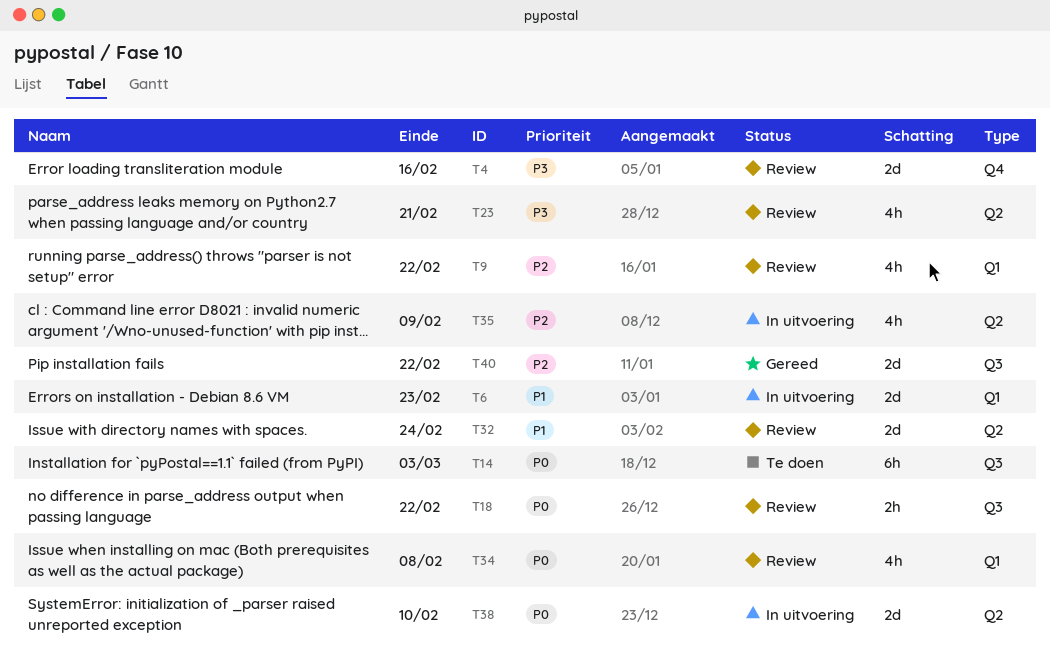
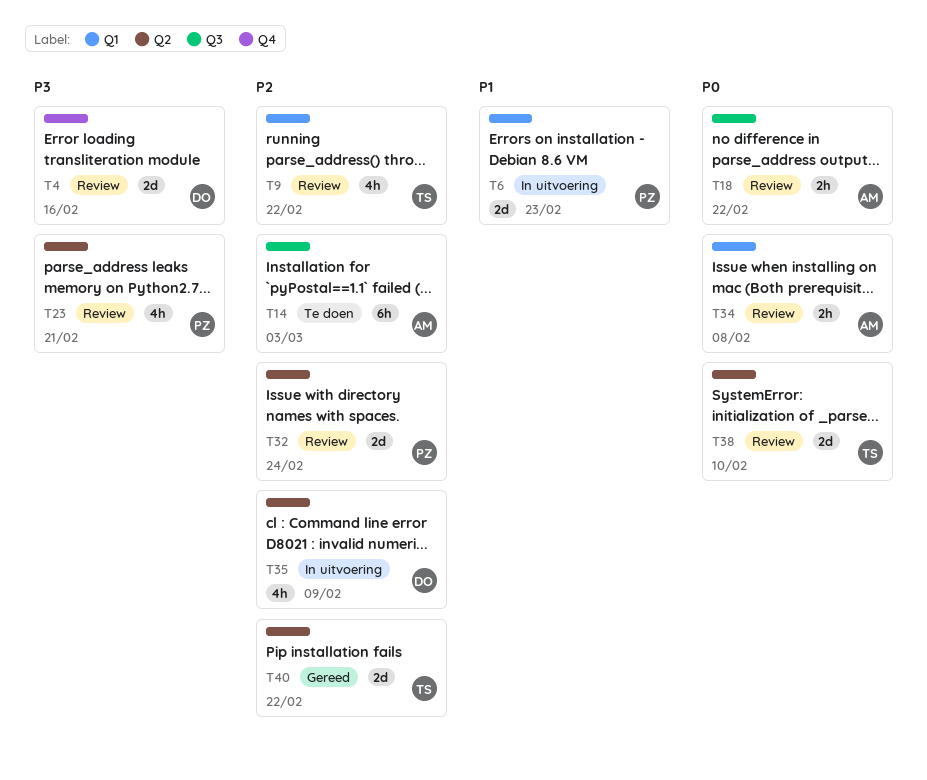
T14, priority: P0 -> P2
T32, priority: P1 -> P2
T34, estimate: 4h -> 2h
T38, status: In uitvoering -> Review
T40, label: Q3 -> Q2

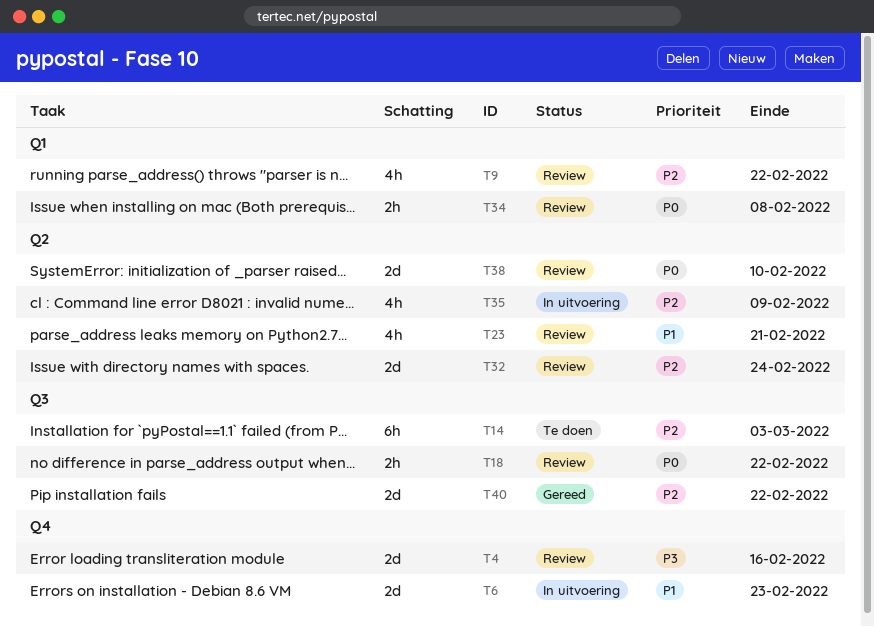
T6, label: Q1 -> Q4
T23, priority: P3 -> P1
T40, label: Q2 -> Q3

